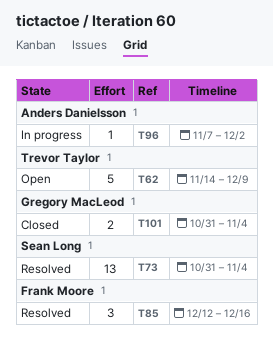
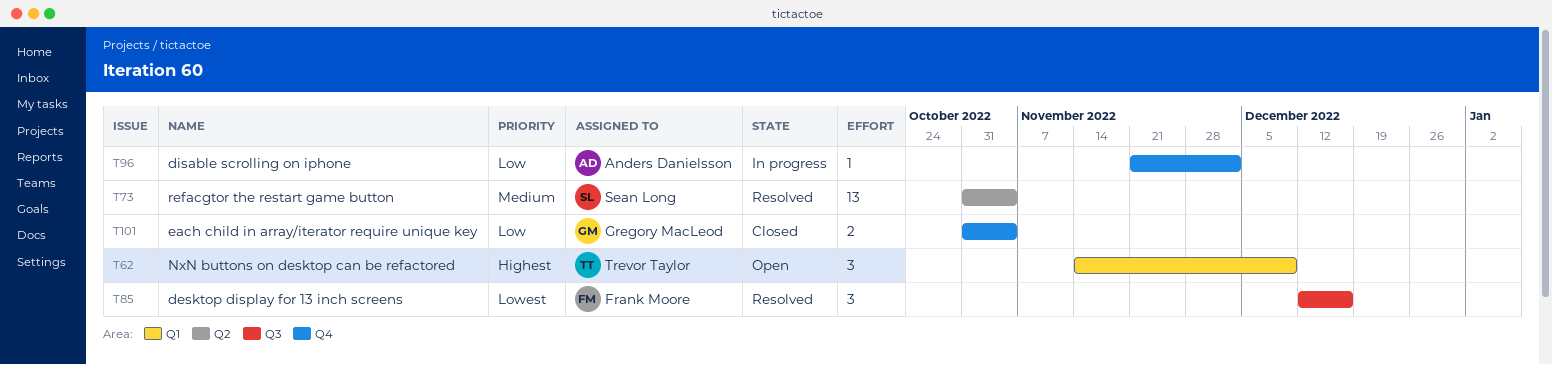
T62, estimate: 5 -> 3
T96, start: Nov 7 -> Nov 21

